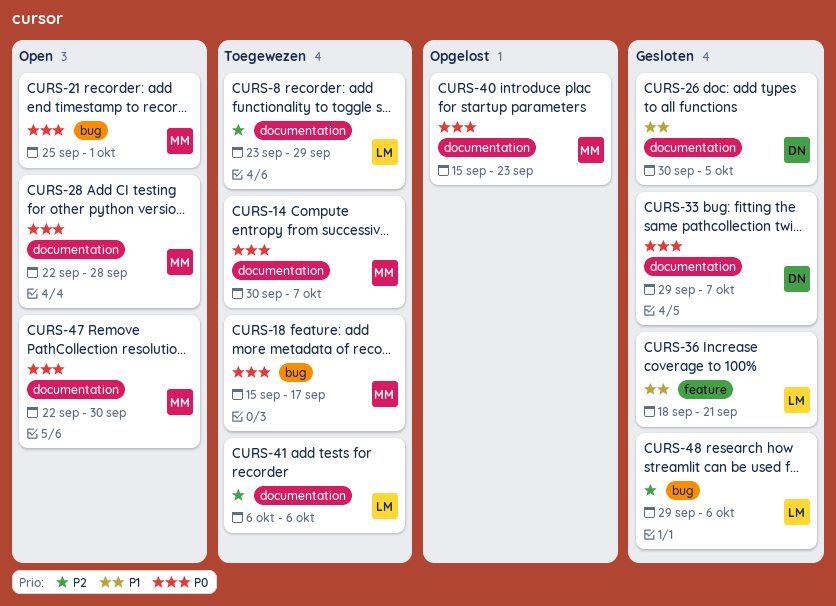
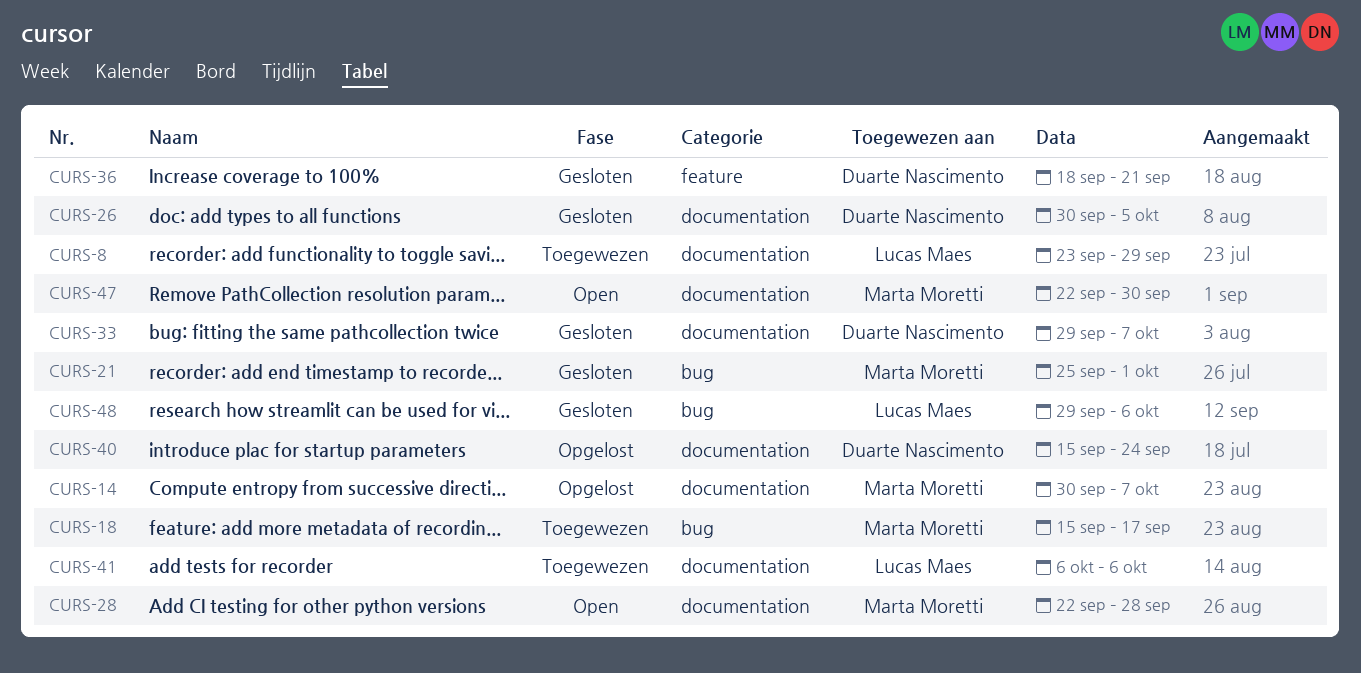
CURS-14, status: Toegewezen -> Opgelost
CURS-21, status: Open -> Gesloten
CURS-36, owner: Lucas Maes -> Duarte Nascimento
CURS-40, owner: Marta Moretti -> Duarte Nascimento
CURS-40, due: Sep 23 -> Sep 24

